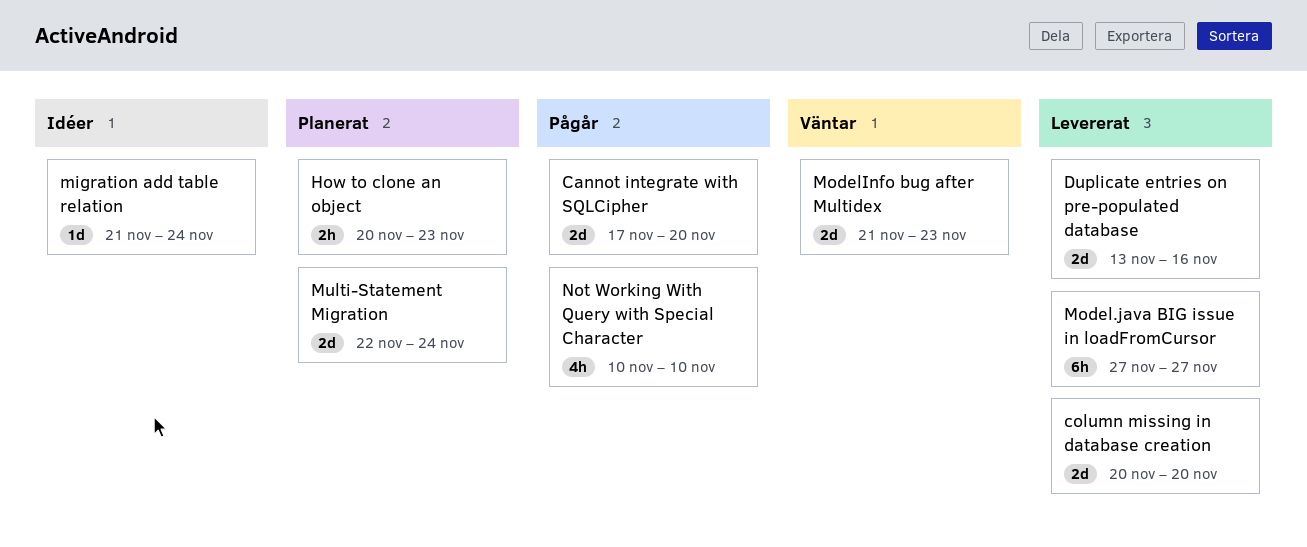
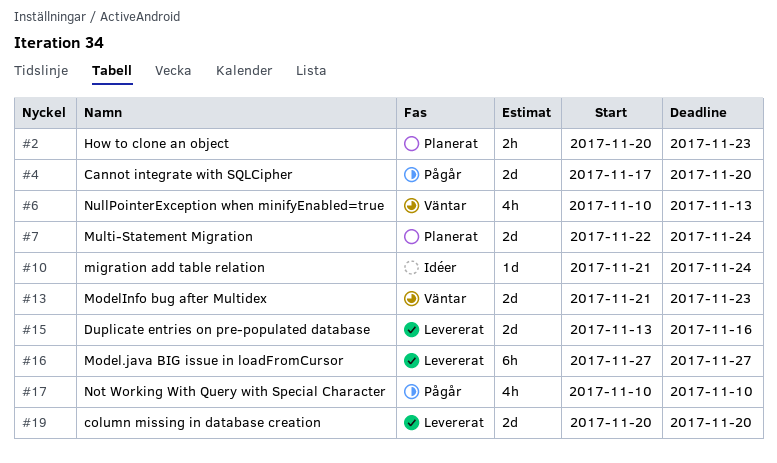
NullPointerException when minifyEnabled=true: none -> present

